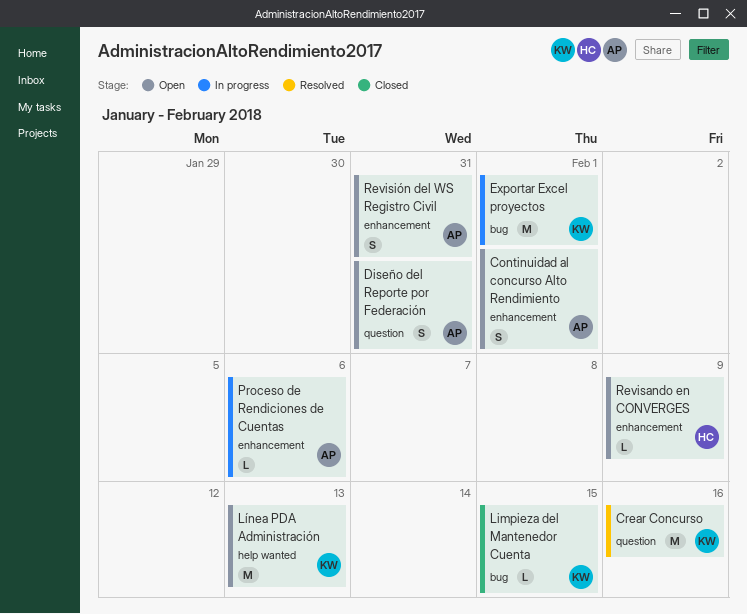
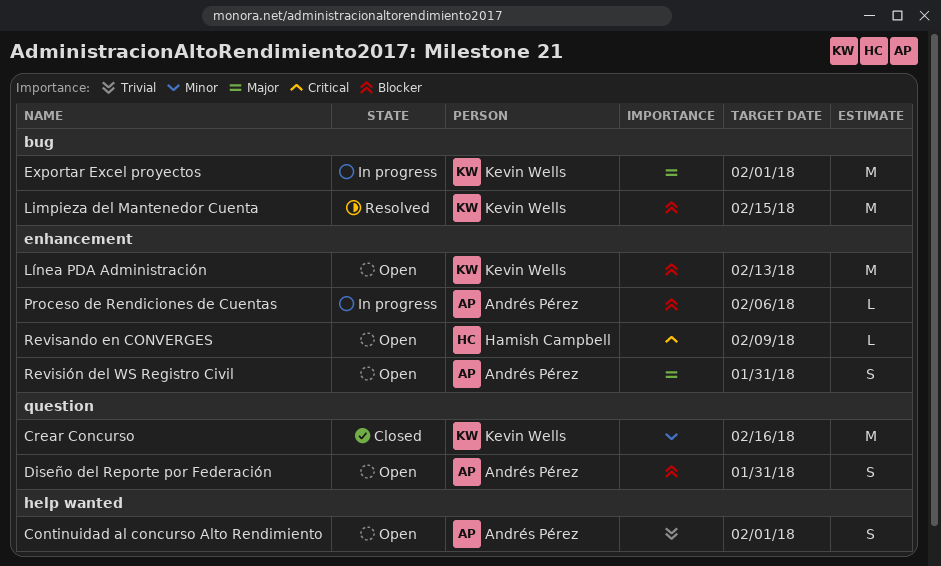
Continuidad al concurso Alto Rendimiento, label: enhancement -> help wanted
Crear Concurso, status: Resolved -> Closed
Limpieza del Mantenedor Cuenta, status: Closed -> Resolved
Limpieza del Mantenedor Cuenta, estimate: L -> M
Línea PDA Administración, label: help wanted -> enhancement

